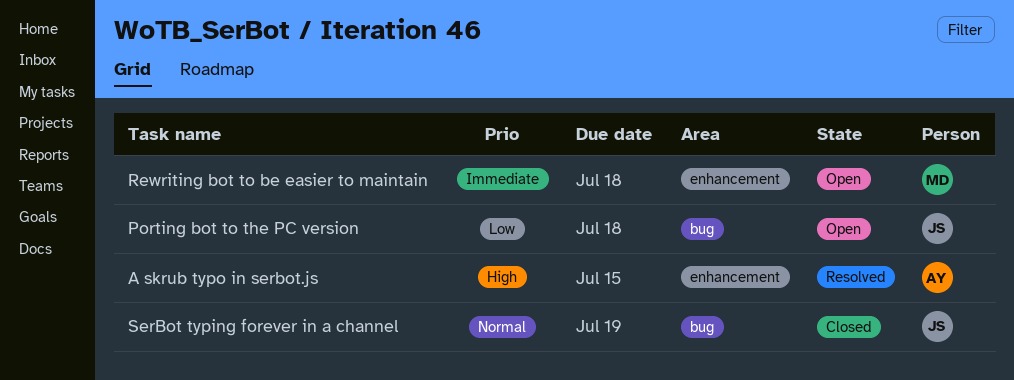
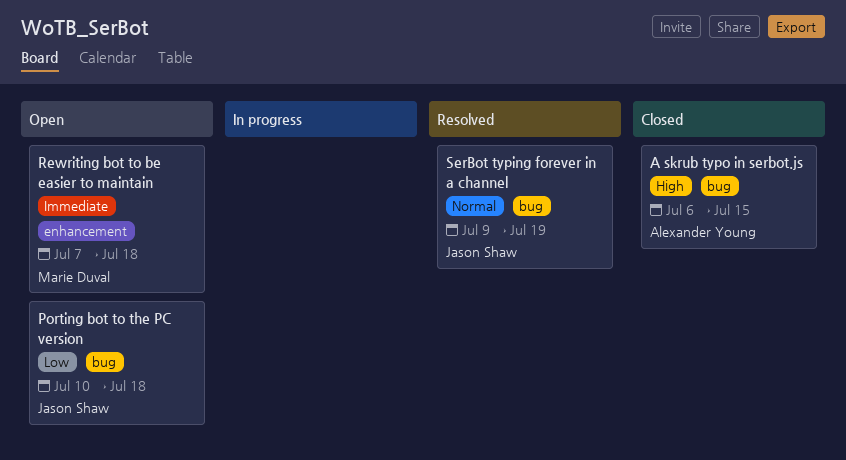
A skrub typo in serbot.js, status: Resolved -> Closed
A skrub typo in serbot.js, label: enhancement -> bug
SerBot typing forever in a channel, status: Closed -> Resolved

